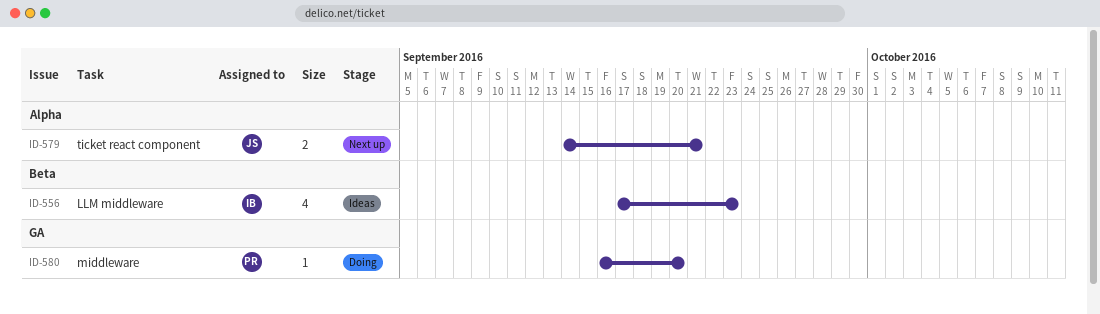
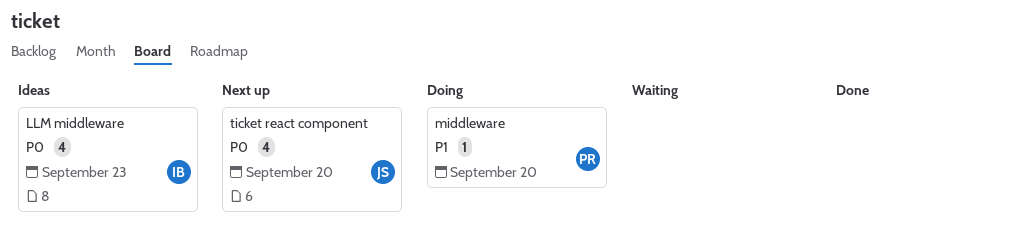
ticket react component, estimate: 2 -> 4
ticket react component, due: Sep 21 -> Sep 20

